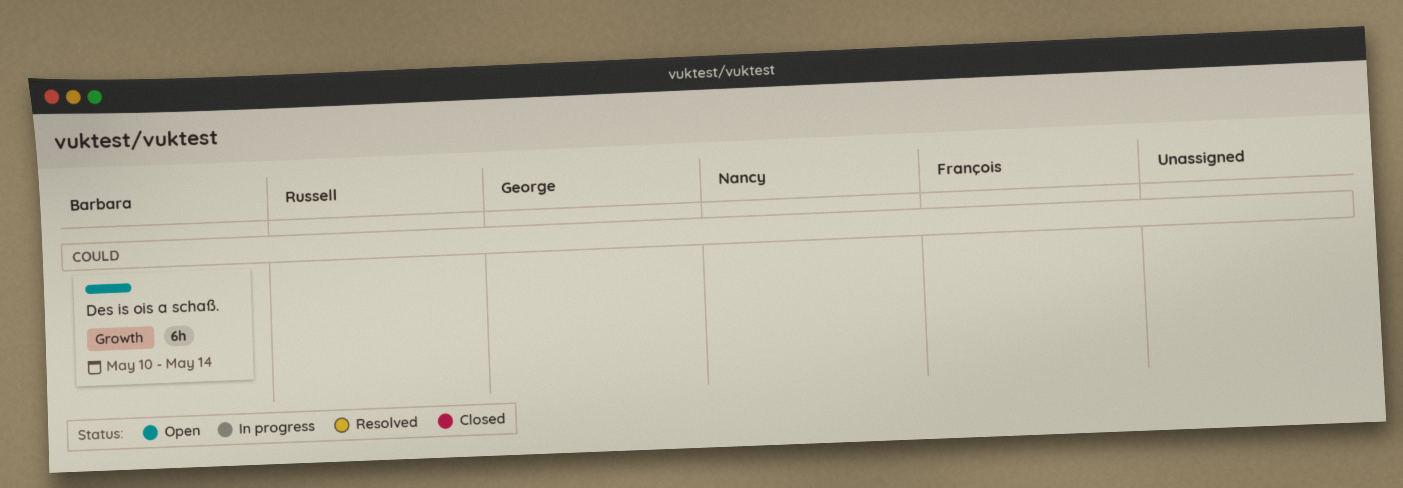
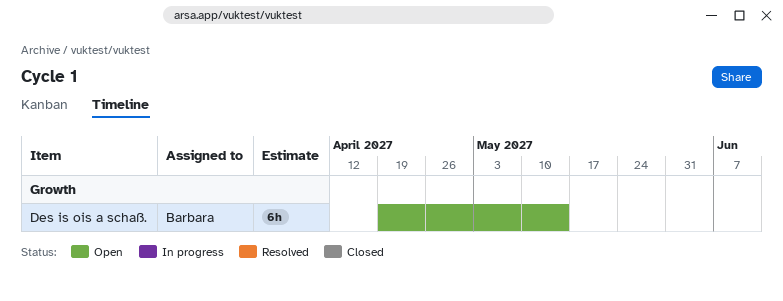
Des is ois a schaß., start: May 10 -> Apr 19

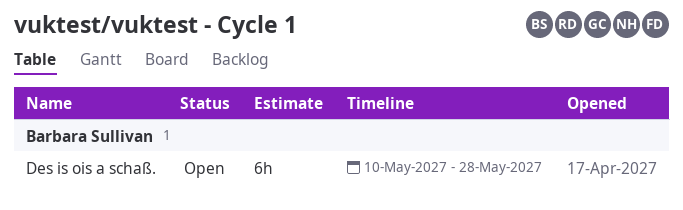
Des is ois a schaß., start: Apr 19 -> May 10
Des is ois a schaß., due: May 14 -> May 28

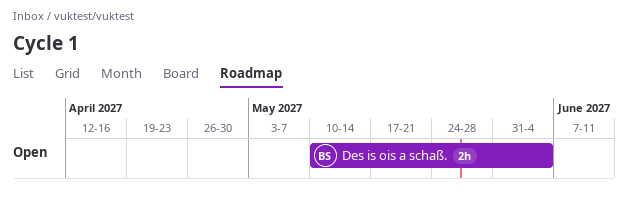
Des is ois a schaß., estimate: 6h -> 2h
Des is ois a schaß., due: May 28 -> Jun 4

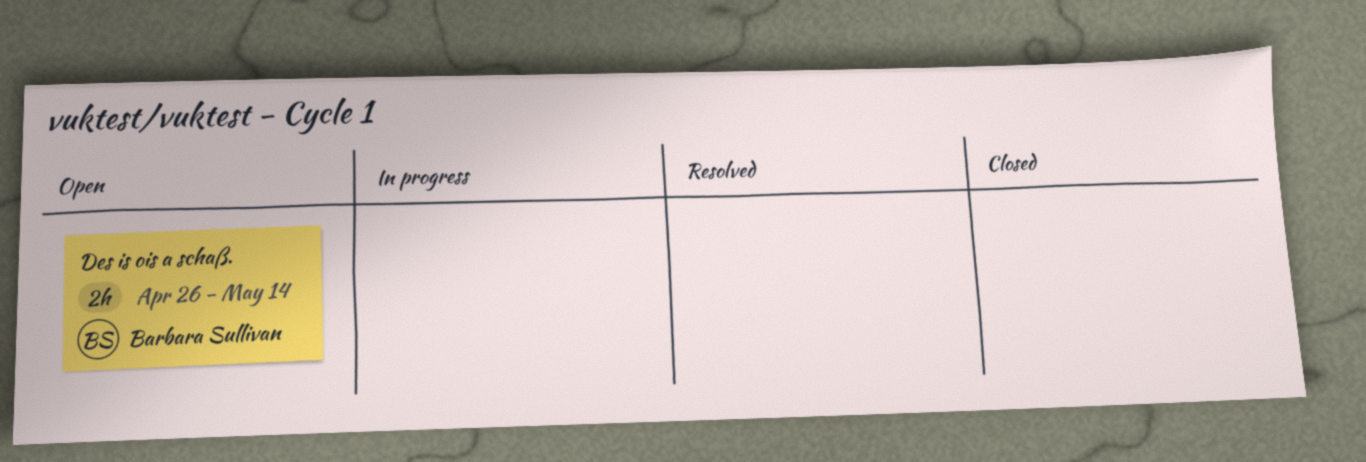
Des is ois a schaß., start: May 10 -> Apr 26
Des is ois a schaß., due: Jun 4 -> May 14

